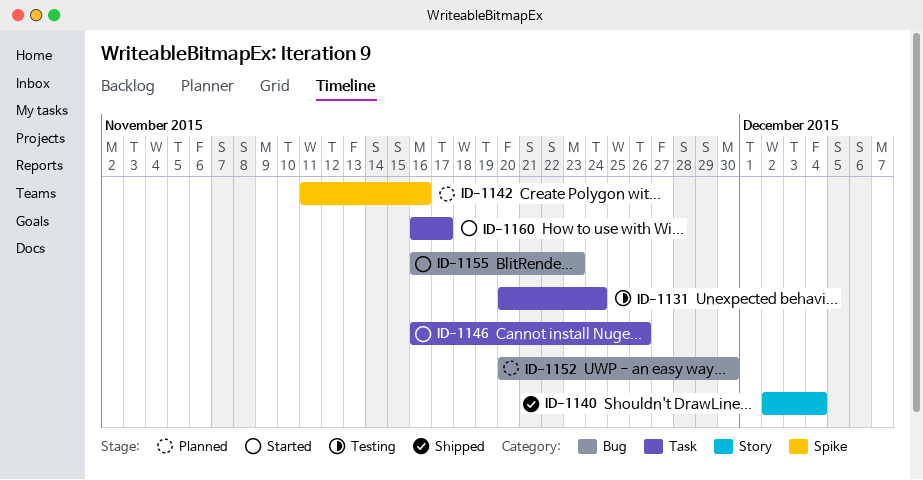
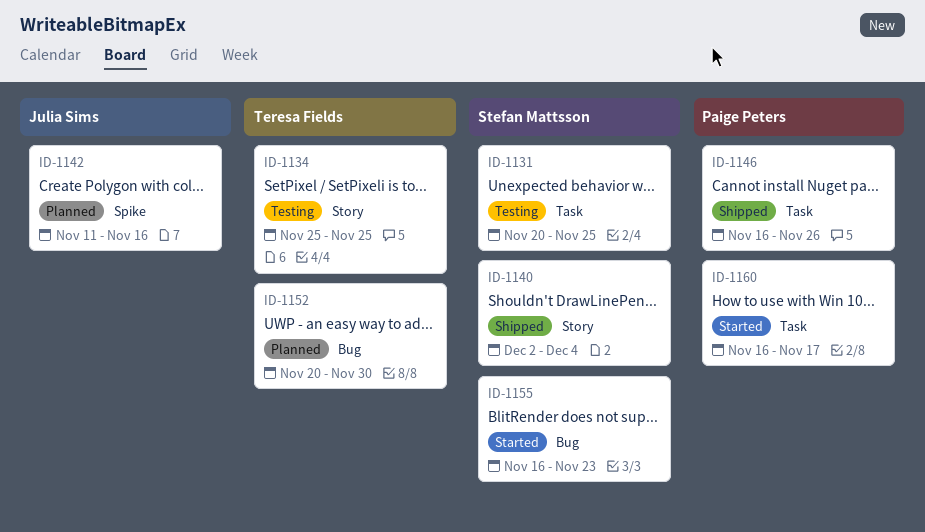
ID-1131, due: Nov 24 -> Nov 25
ID-1134: none -> present
ID-1146, status: Started -> Shipped

